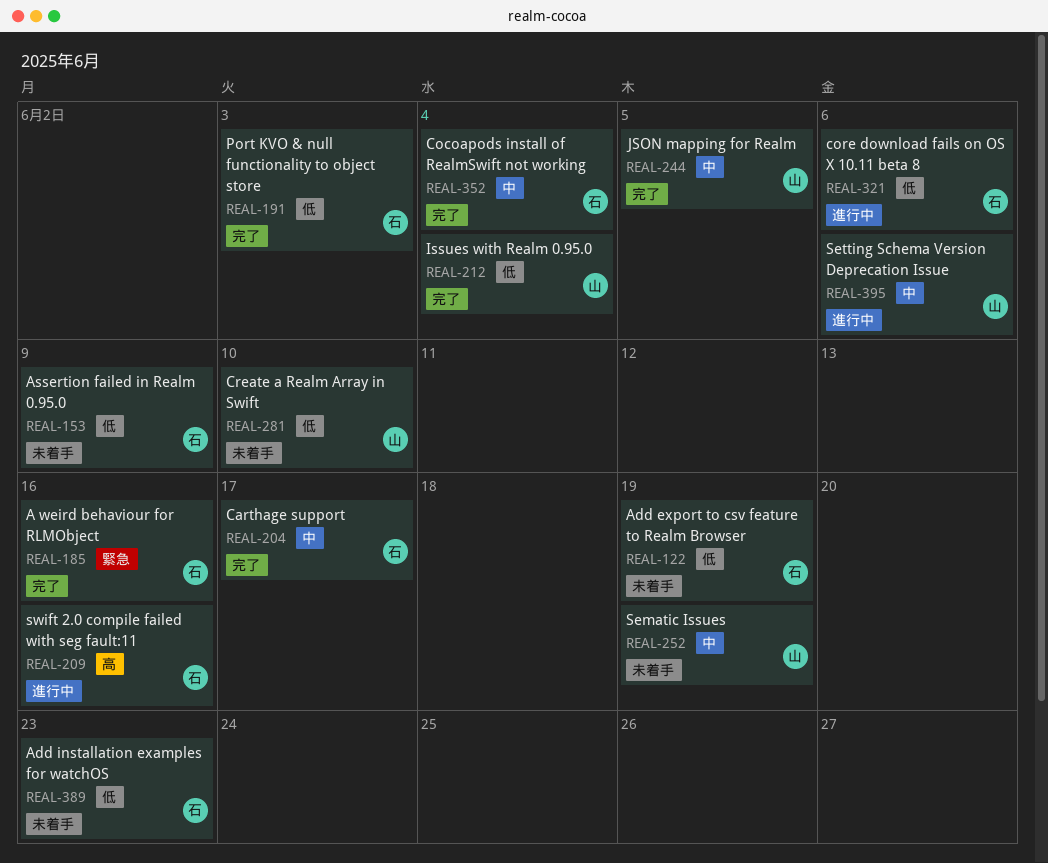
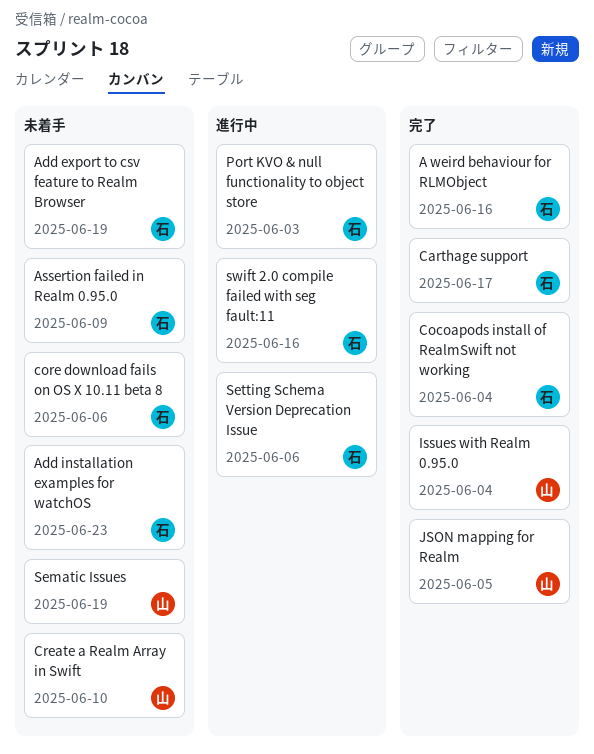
core download fails on OS X 10.11 beta 8, status: 進行中 -> 未着手
Port KVO & null functionality to object store, status: 完了 -> 進行中
Setting Schema Version Deprecation Issue, owner: 山 -> 石

